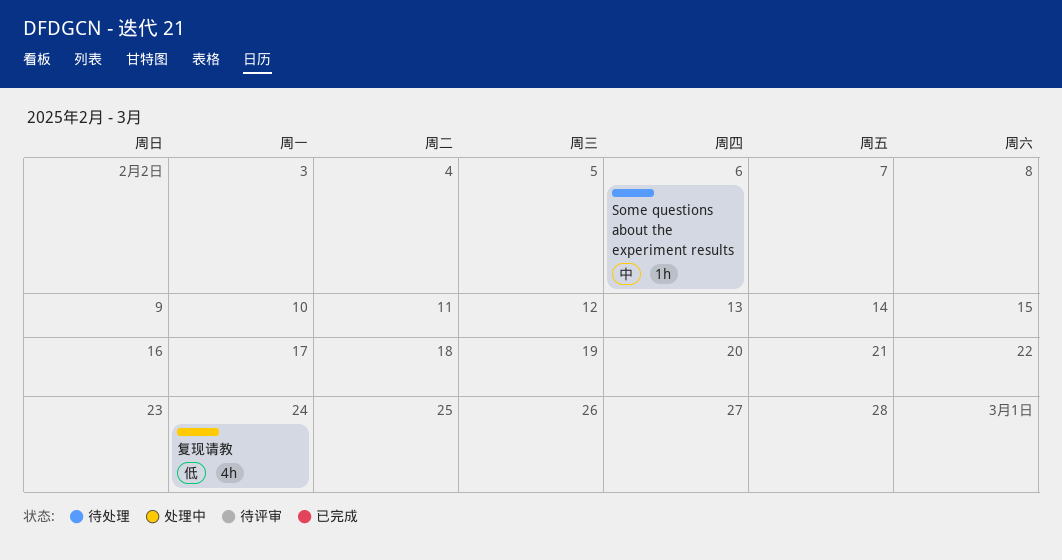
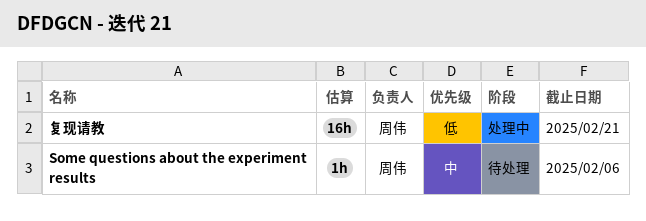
复现请教, estimate: 4h -> 16h
复现请教, due: Feb 24 -> Feb 21

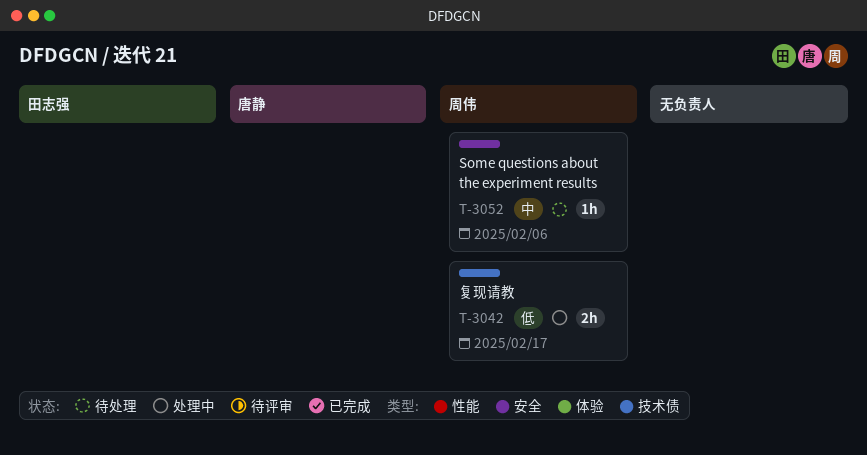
复现请教, estimate: 16h -> 2h
复现请教, due: Feb 21 -> Feb 17

